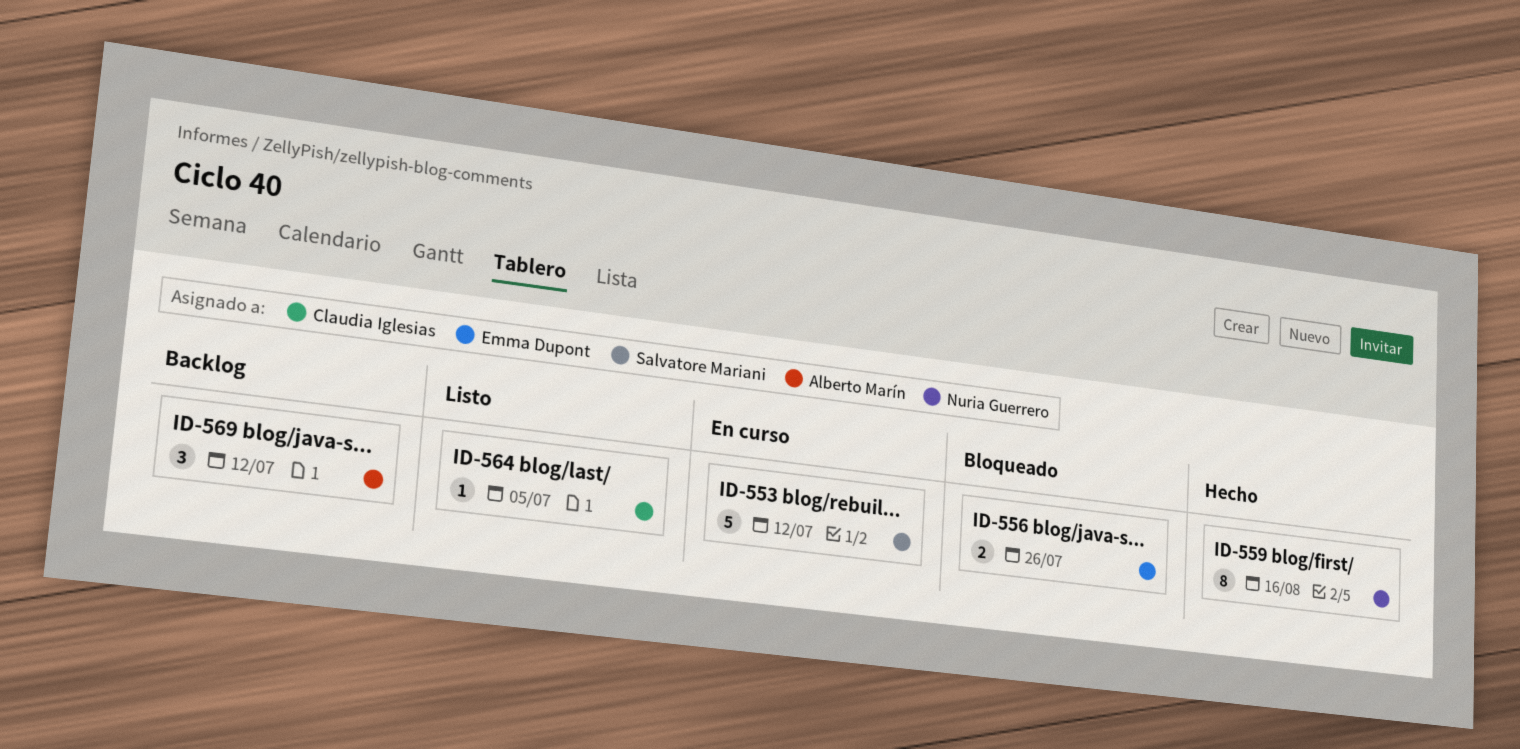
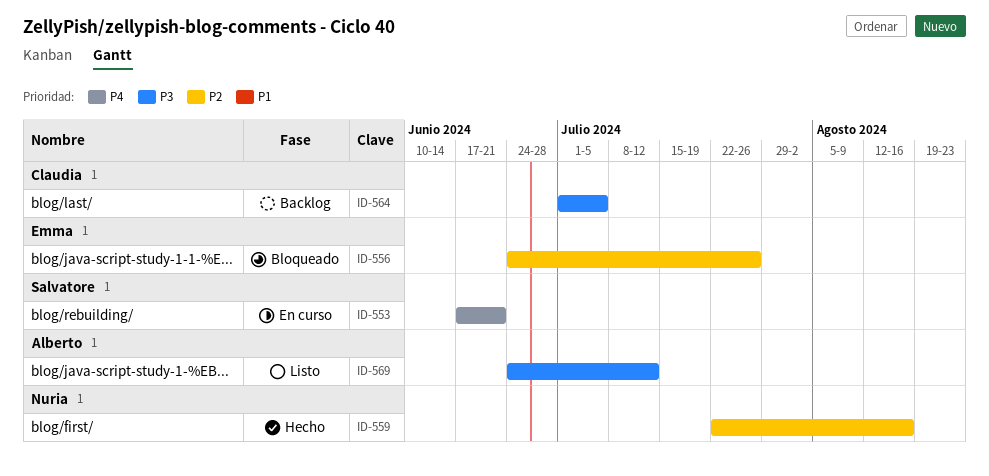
ID-553, due: Jul 12 -> Jun 21
ID-564, status: Listo -> Backlog
ID-569, status: Backlog -> Listo

